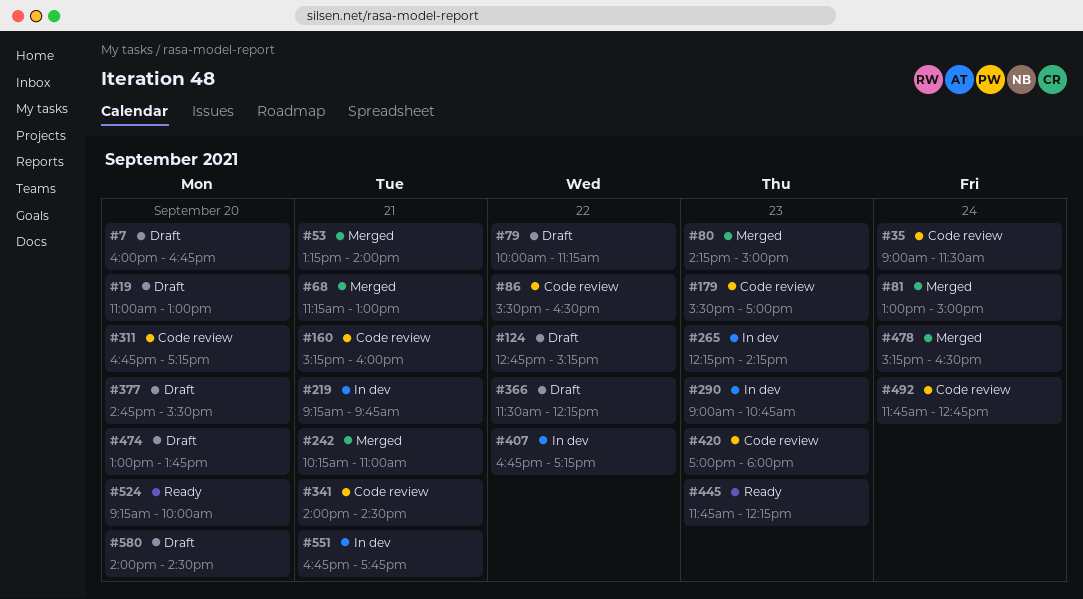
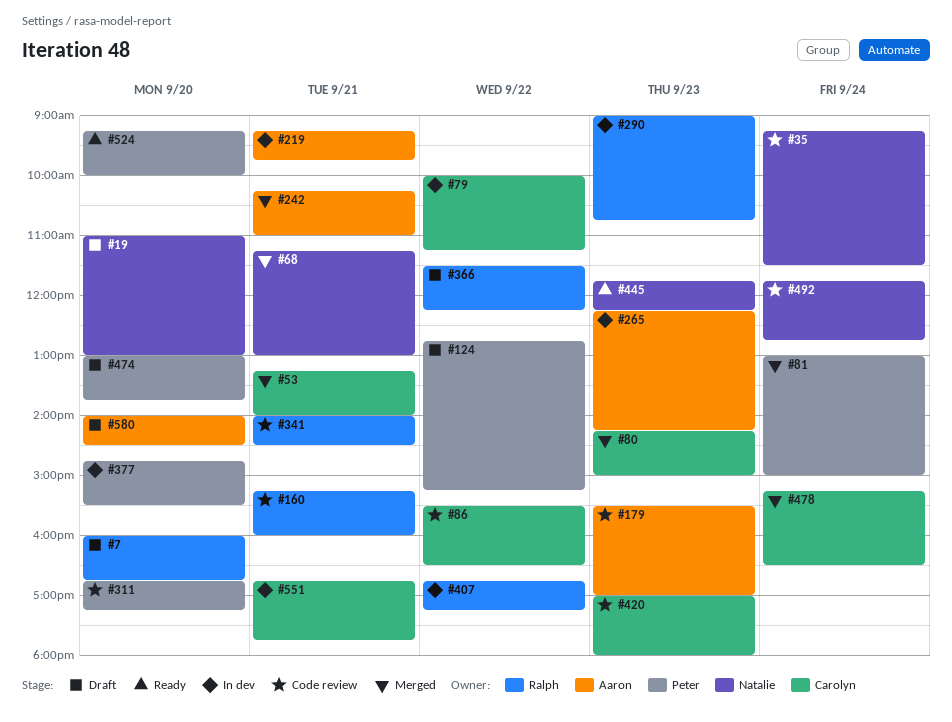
#35, begins: 09:00 -> 09:15
#79, status: Draft -> In dev
#377, status: Draft -> In dev

